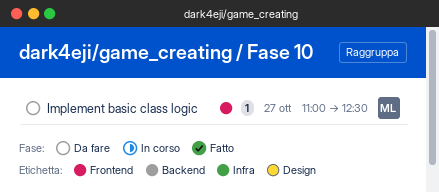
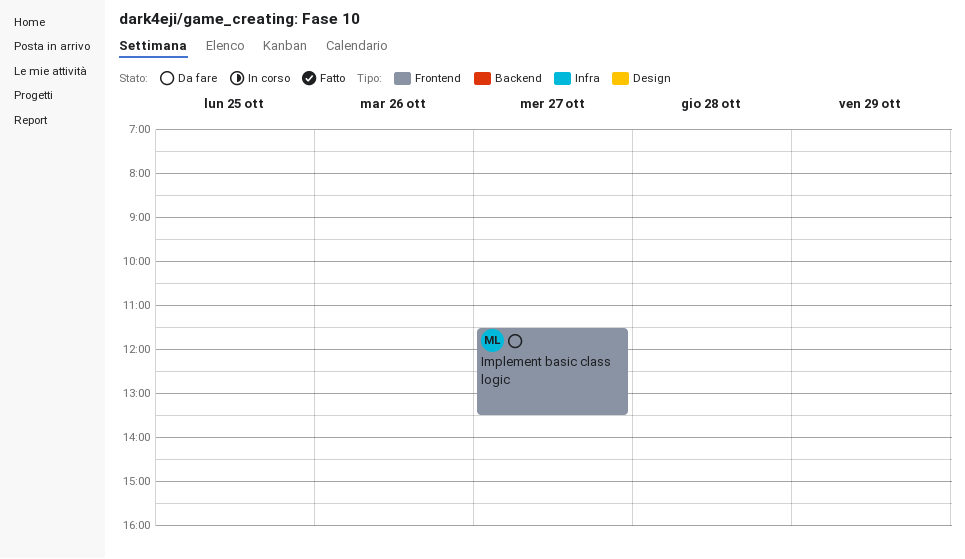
Implement basic class logic, begins: 11:00 -> 11:30
Implement basic class logic, ends: 12:30 -> 13:30

